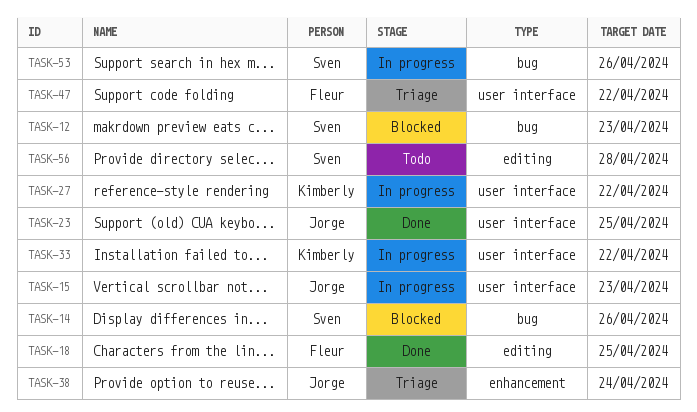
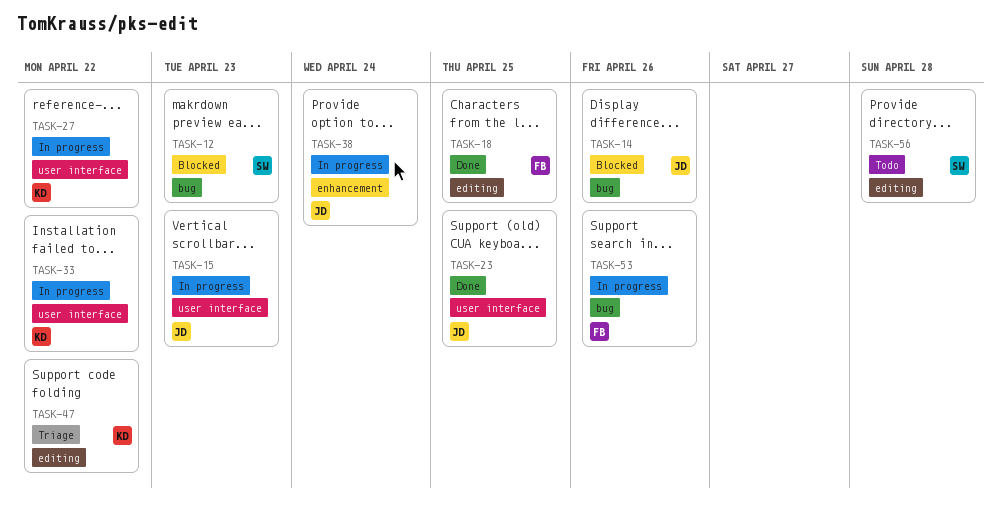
TASK-14, owner: Sven -> Jorge
TASK-38, status: Triage -> In progress
TASK-47, owner: Fleur -> Kimberly
TASK-47, label: user interface -> editing
TASK-53, owner: Sven -> Fleur

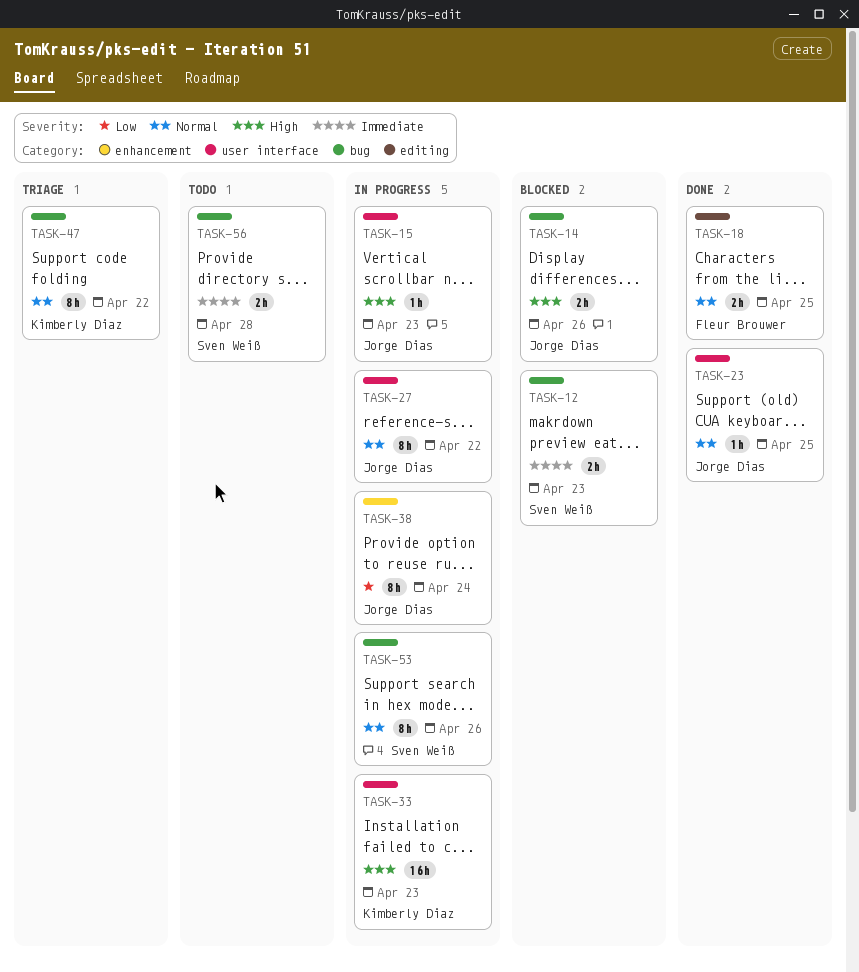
TASK-27, owner: Kimberly Diaz -> Jorge Dias
TASK-33, due: Apr 22 -> Apr 23
TASK-47, label: editing -> bug
TASK-53, owner: Fleur Brouwer -> Sven Weiß
TASK-56, label: editing -> bug

